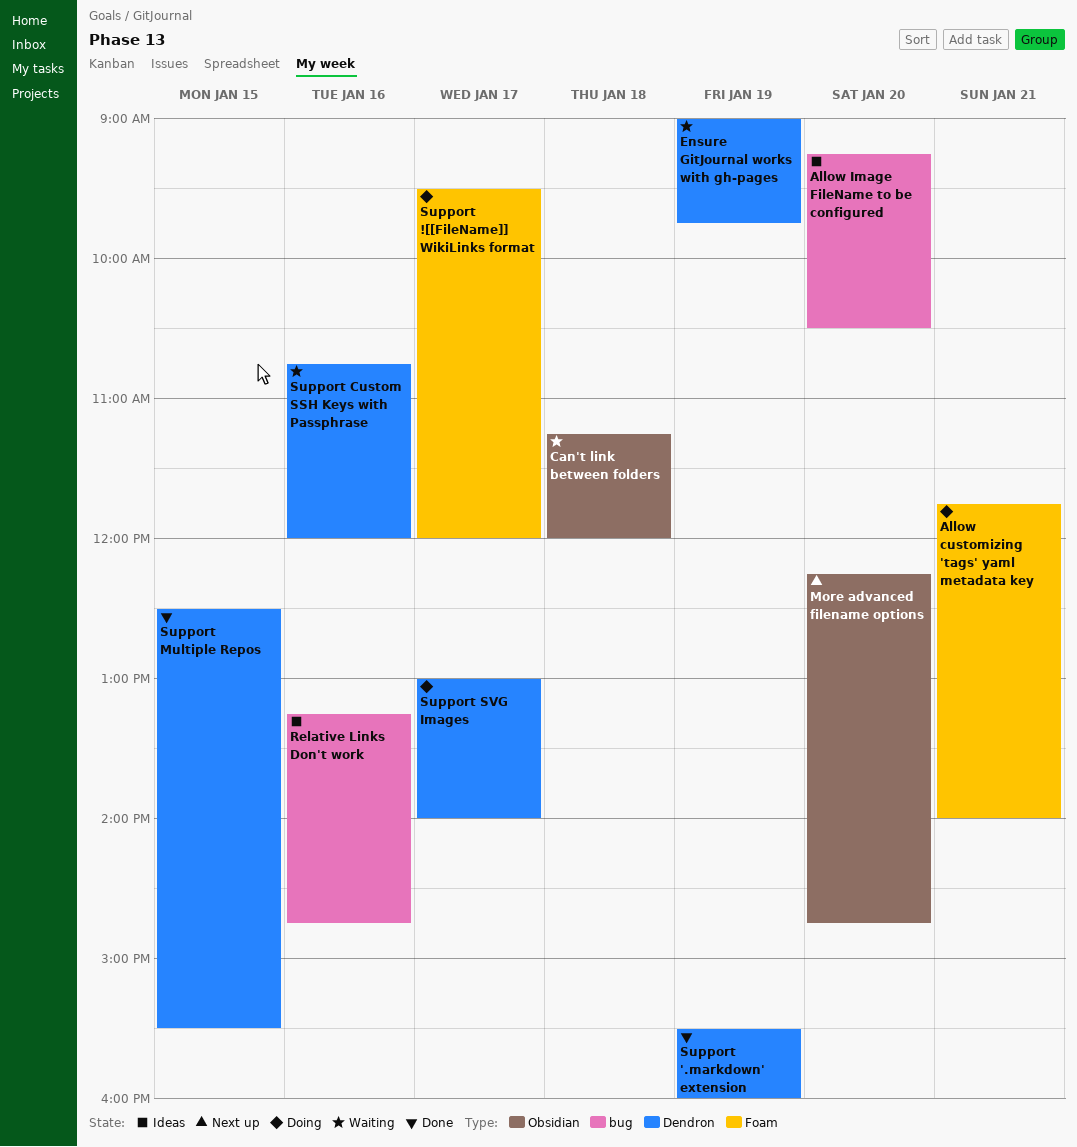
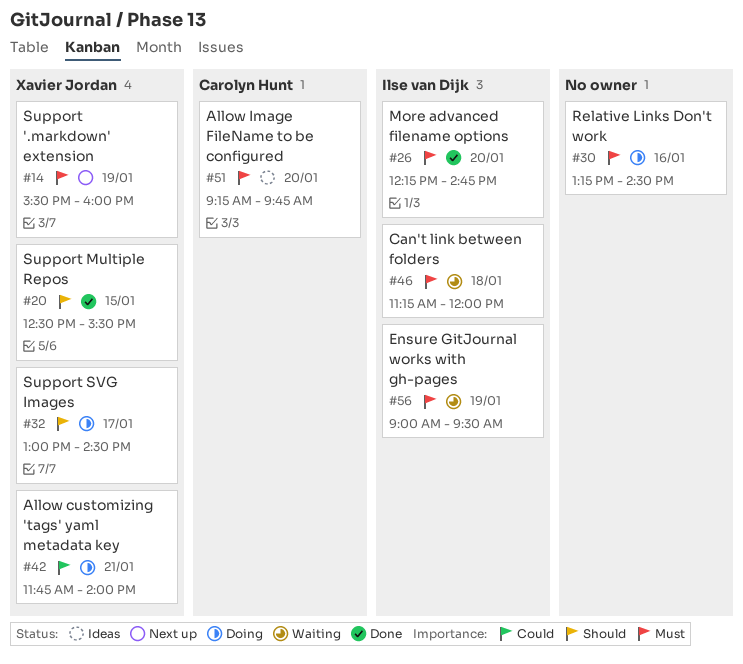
Allow Image FileName to be configured, ends: 10:30 -> 09:45
Ensure GitJournal works with gh-pages, ends: 09:45 -> 09:30
More advanced filename options, status: Next up -> Done
Relative Links Don't work, status: Ideas -> Doing
Relative Links Don't work, ends: 14:45 -> 14:30
Support ![[FileName]] WikiLinks format: present -> none
Support '.markdown' extension, status: Done -> Next up
Support Custom SSH Keys with Passphrase: present -> none
Support SVG Images, ends: 14:00 -> 14:30

